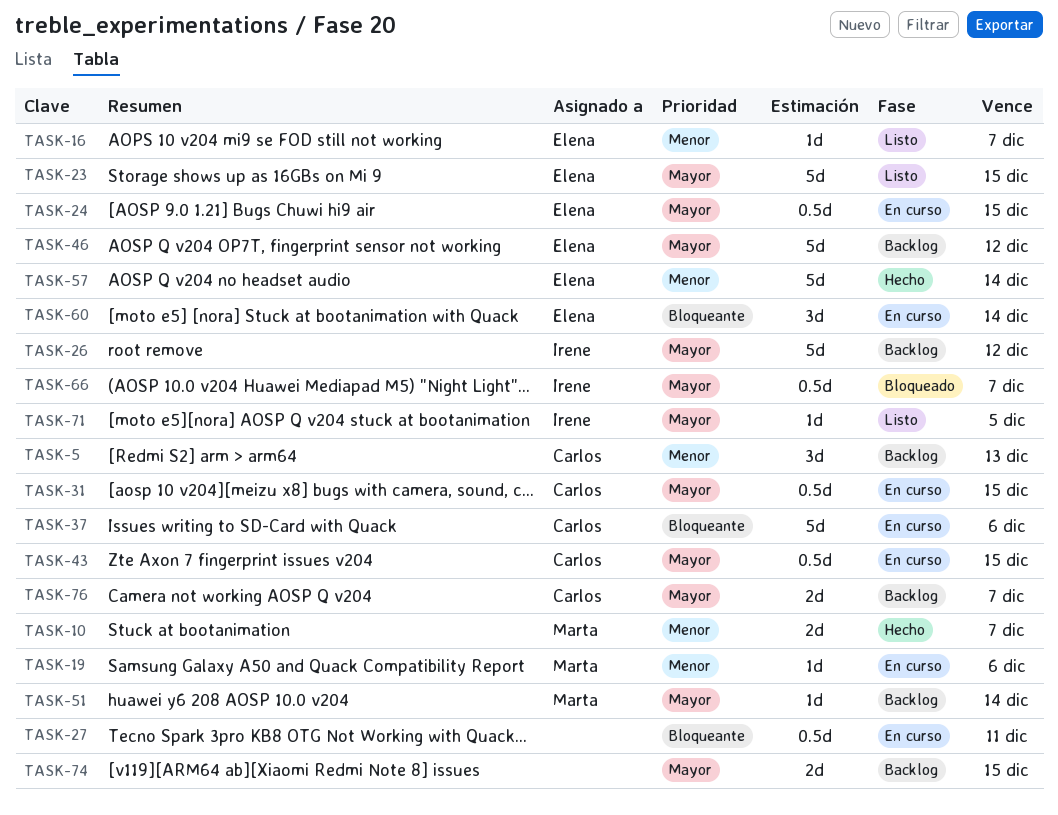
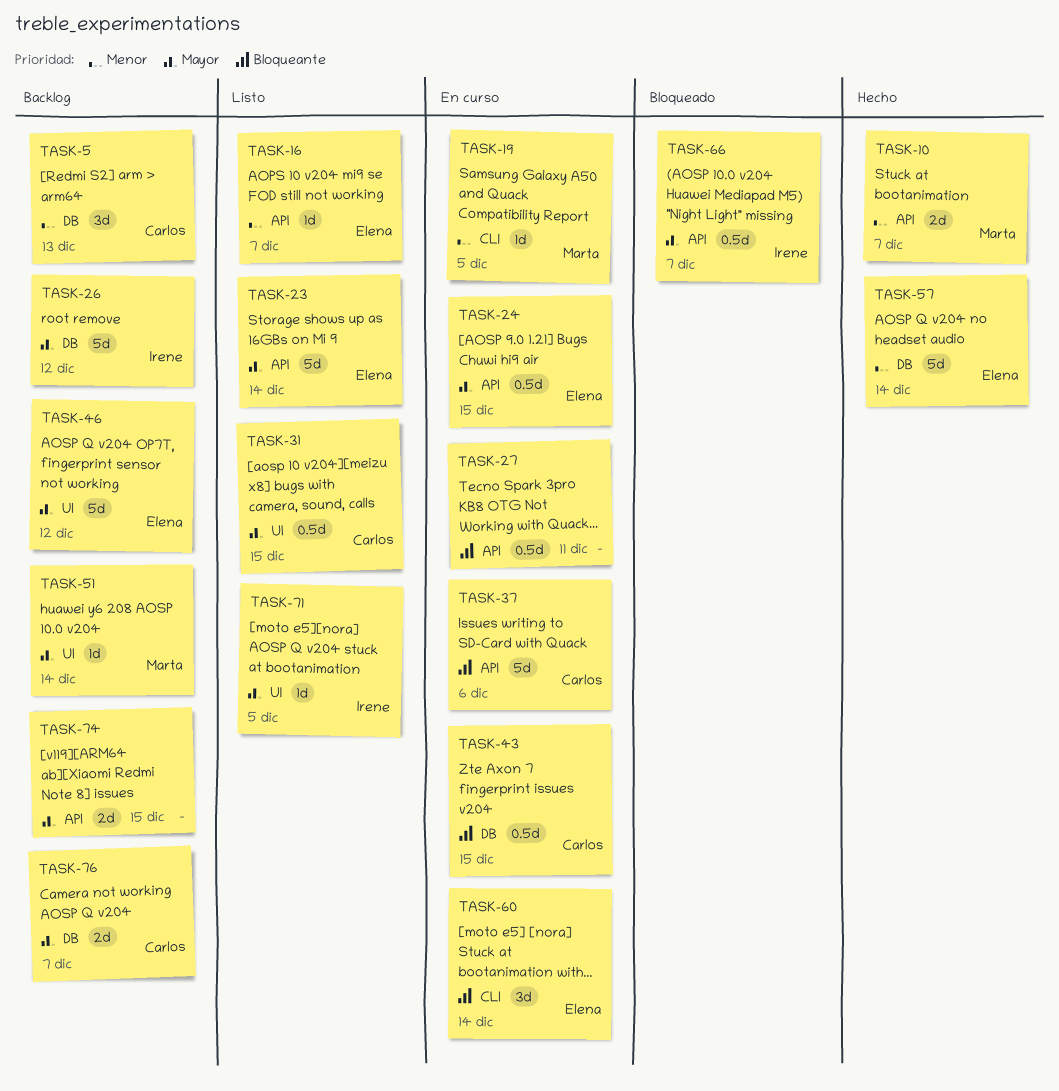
TASK-19, due: Dec 6 -> Dec 5
TASK-23, due: Dec 15 -> Dec 14
TASK-31, status: En curso -> Listo
TASK-43, priority: Mayor -> Bloqueante

